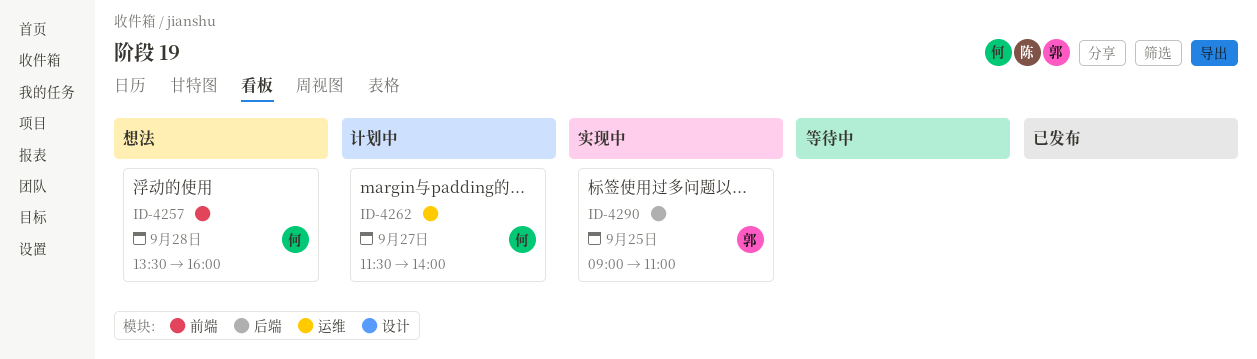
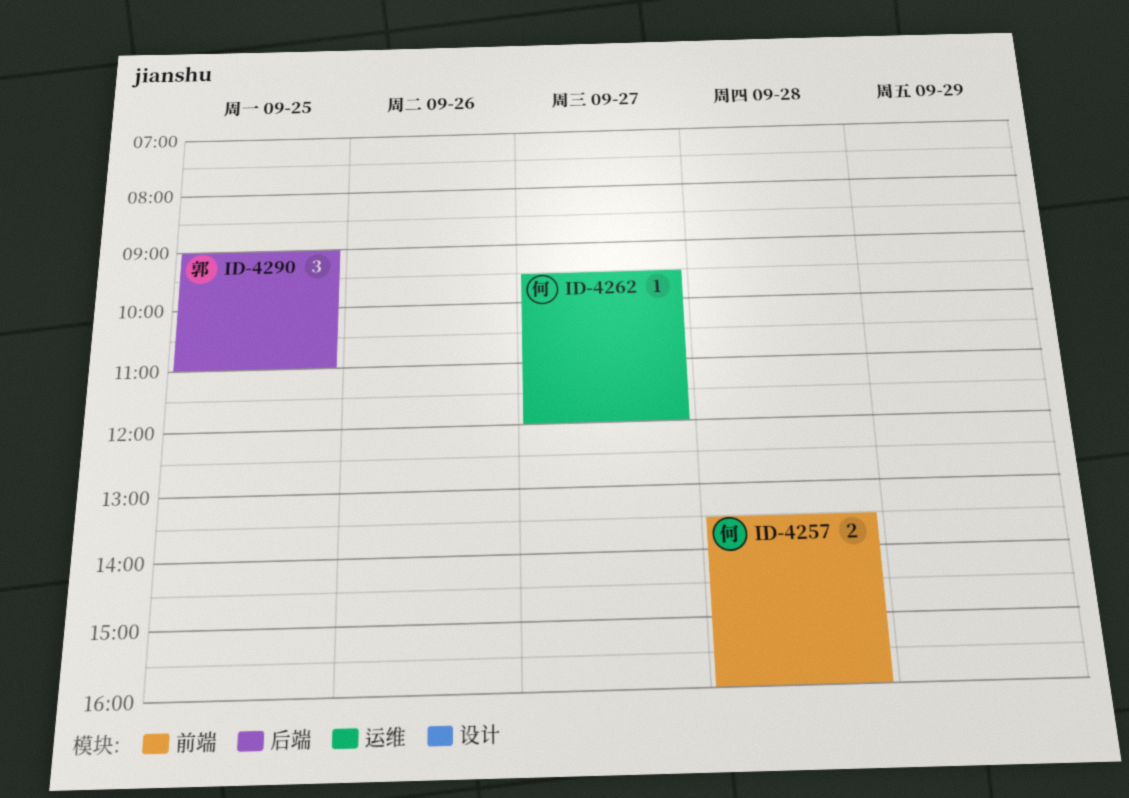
ID-4262, begins: 11:30 -> 09:30
ID-4262, ends: 14:00 -> 12:00

